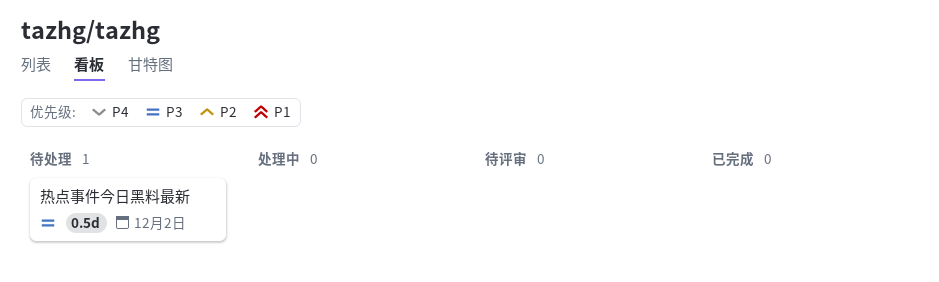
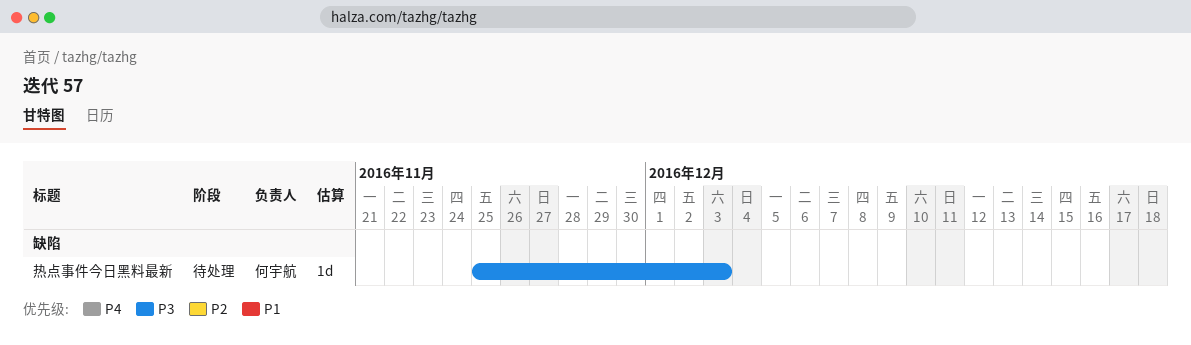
热点事件今日黑料最新, estimate: 0.5d -> 1d
热点事件今日黑料最新, due: Dec 2 -> Dec 3

